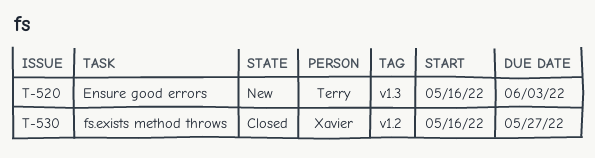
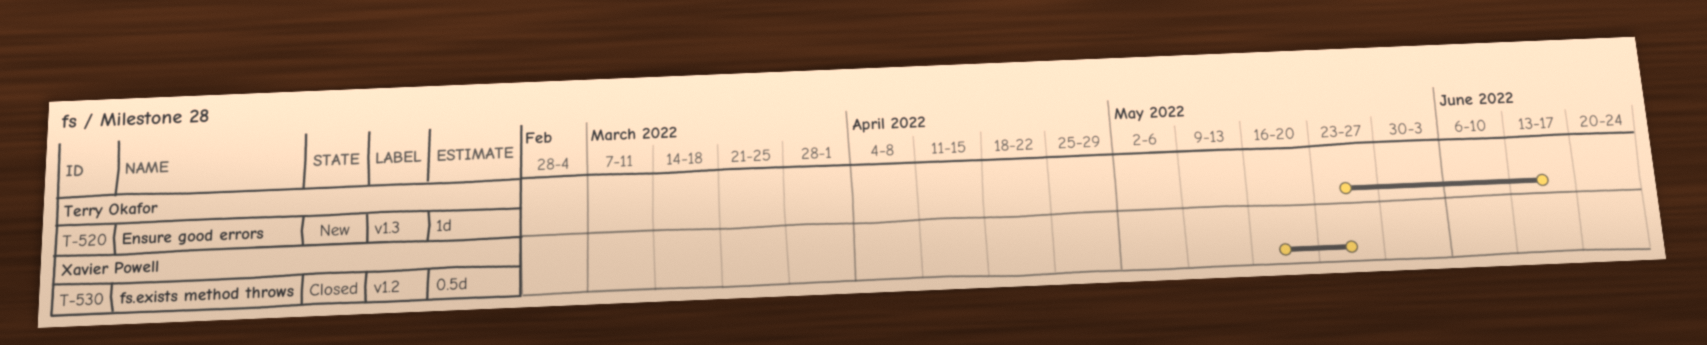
T-520, start: May 16 -> May 23
T-520, due: Jun 3 -> Jun 17

